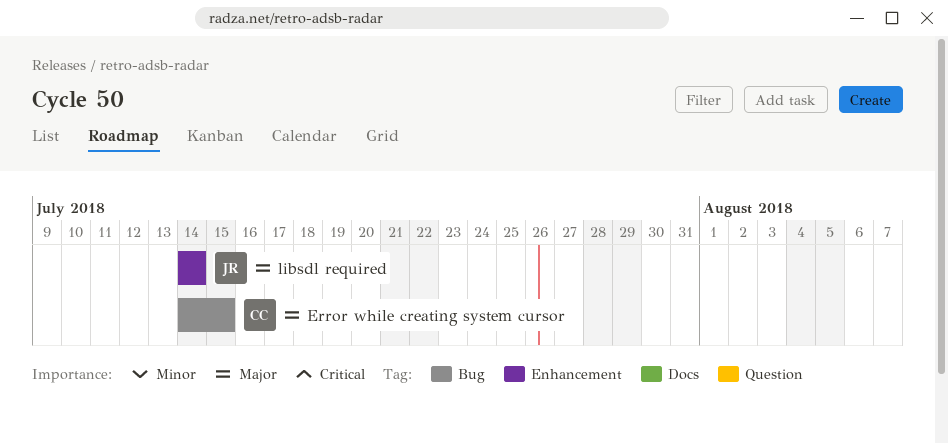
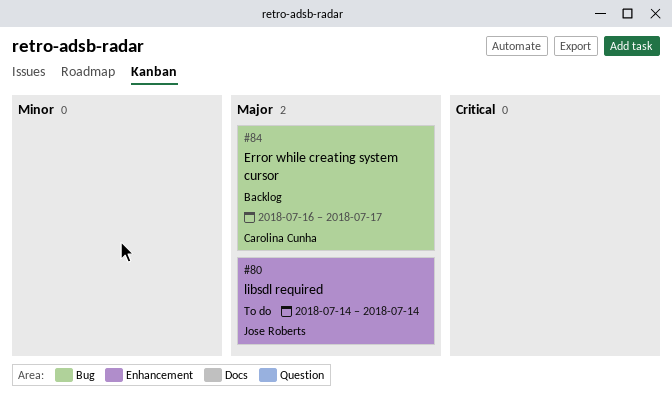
Error while creating system cursor, start: Jul 14 -> Jul 16
Error while creating system cursor, due: Jul 15 -> Jul 17

